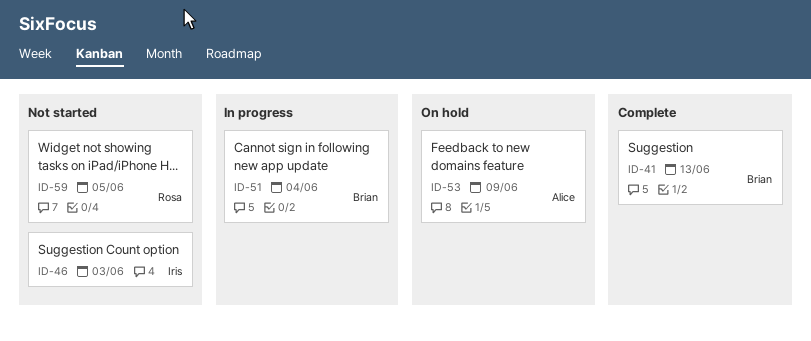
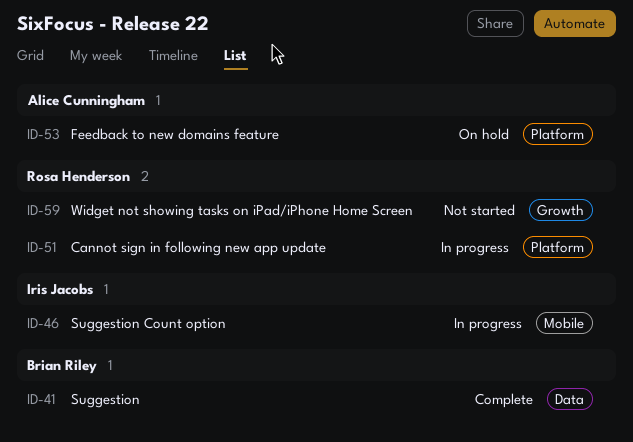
ID-46, status: Not started -> In progress
ID-51, owner: Brian Riley -> Rosa Henderson

